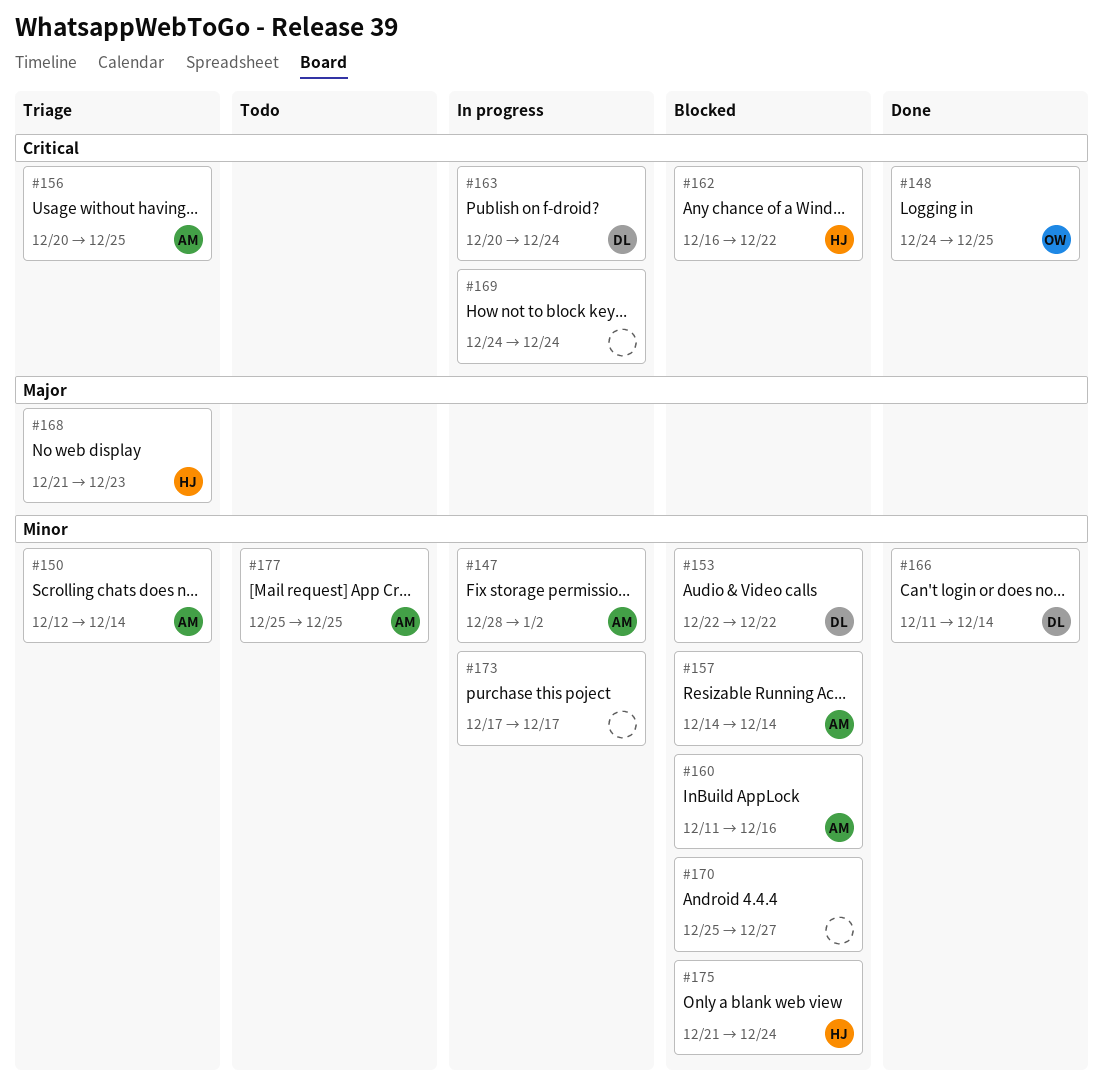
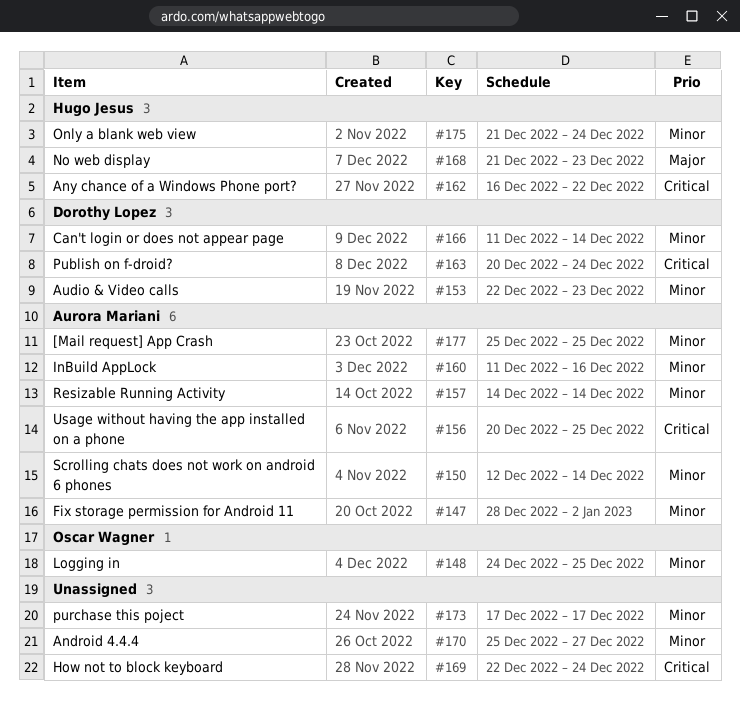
#148, priority: Critical -> Minor
#153, due: Dec 22 -> Dec 23
#169, start: Dec 24 -> Dec 22

